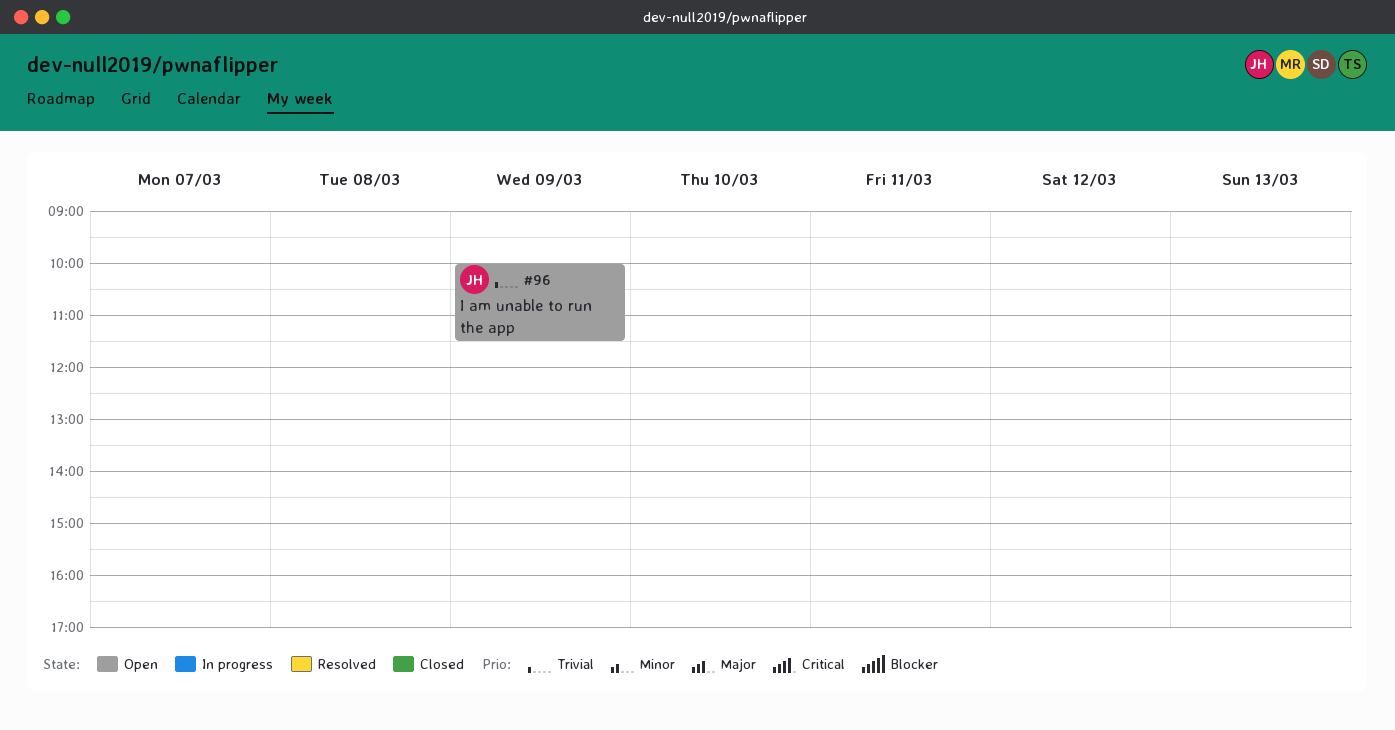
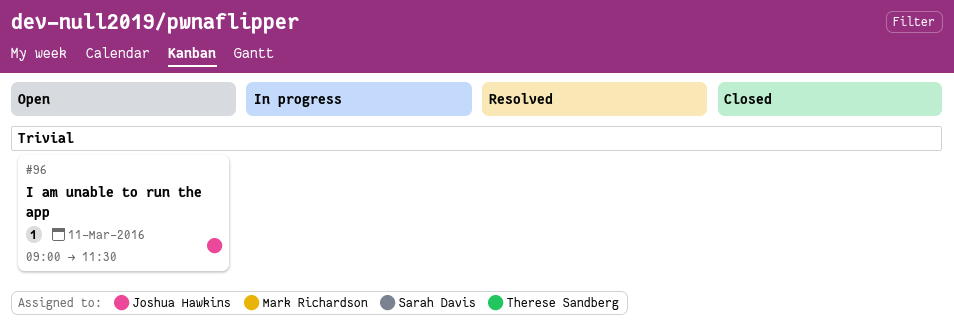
#96, day: Mar 9 -> Mar 11
#96, begins: 10:00 -> 09:00

